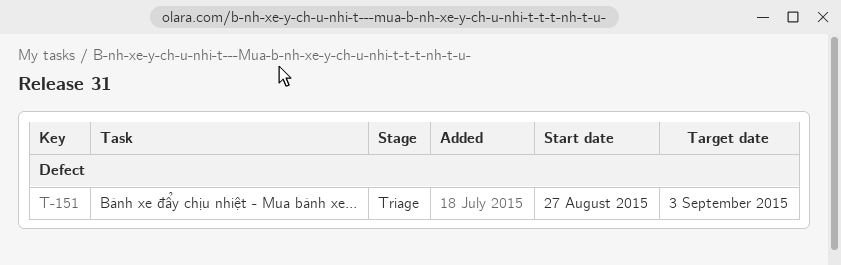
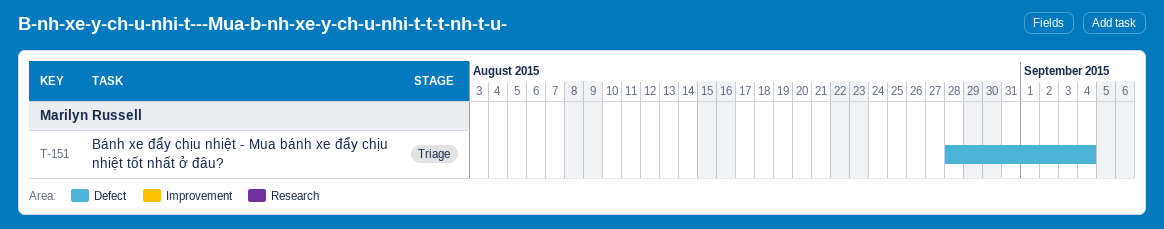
T-151, start: Aug 27 -> Aug 28
T-151, due: Sep 3 -> Sep 4

